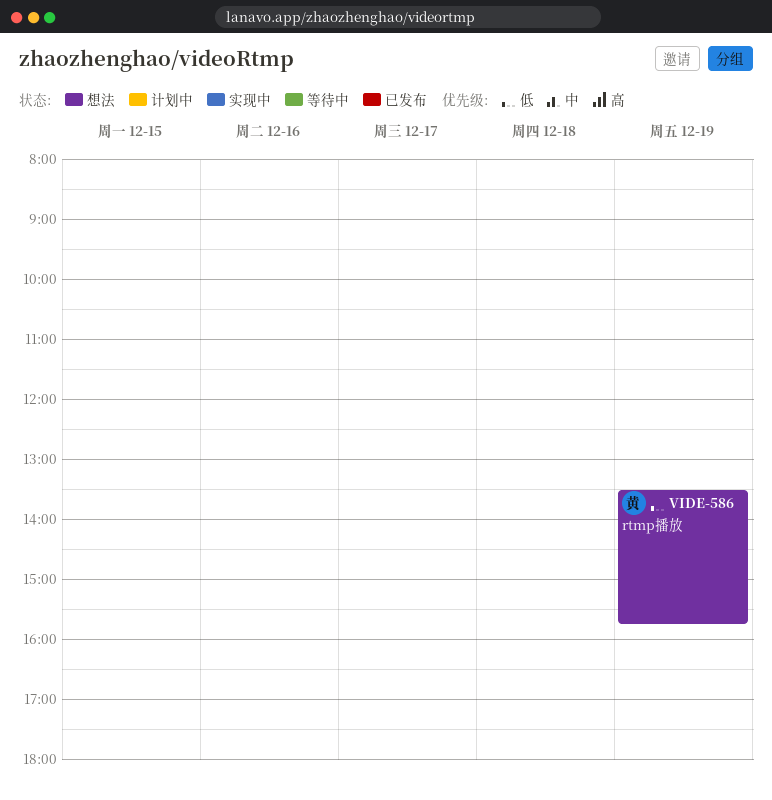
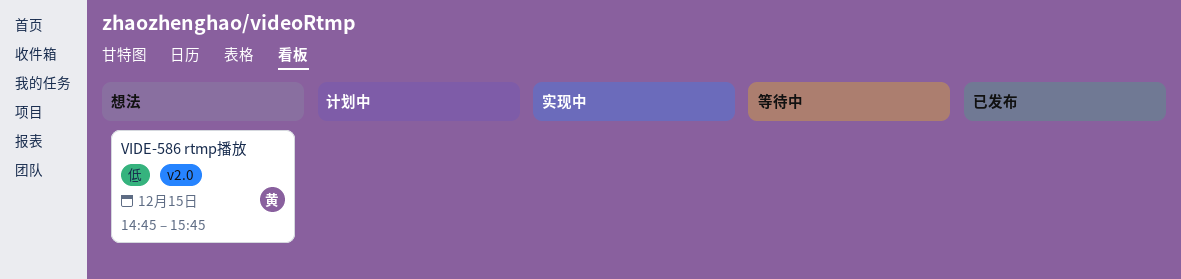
VIDE-586, day: Dec 19 -> Dec 15
VIDE-586, begins: 13:30 -> 14:45

